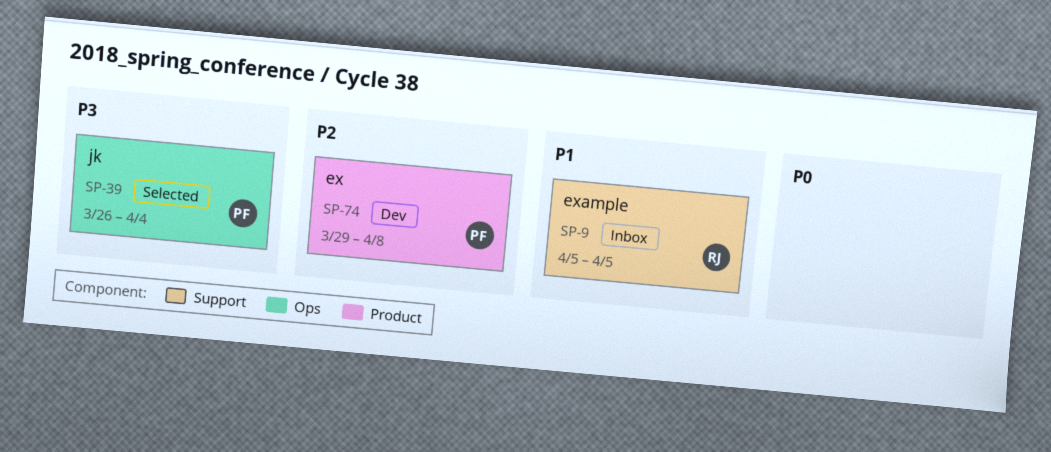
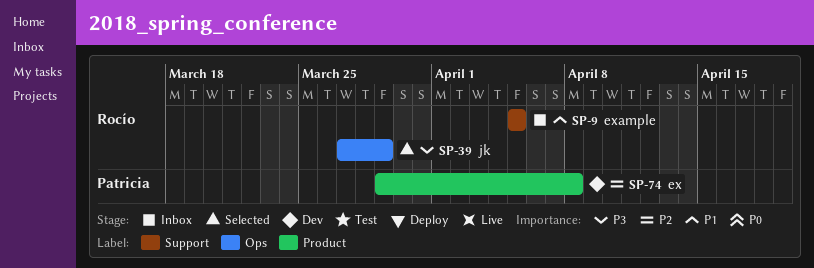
SP-39, owner: Patricia -> Rocío
SP-39, start: Mar 26 -> Mar 27
SP-39, due: Apr 4 -> Mar 29

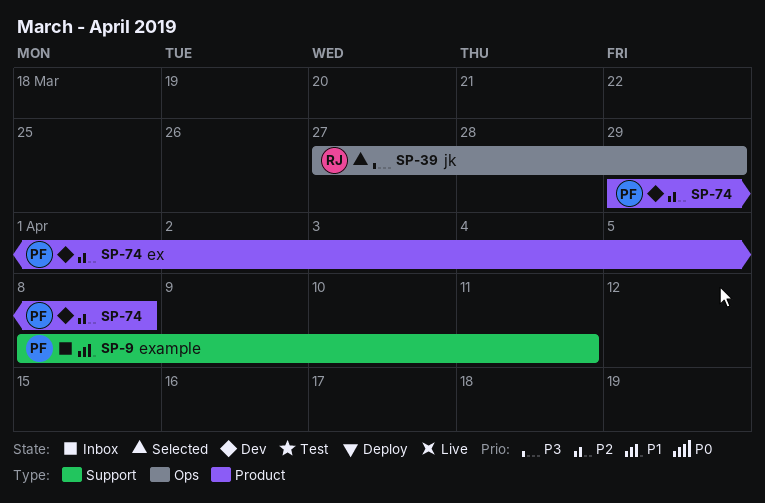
SP-9, owner: Rocío -> Patricia
SP-9, start: Apr 5 -> Apr 8
SP-9, due: Apr 5 -> Apr 11

